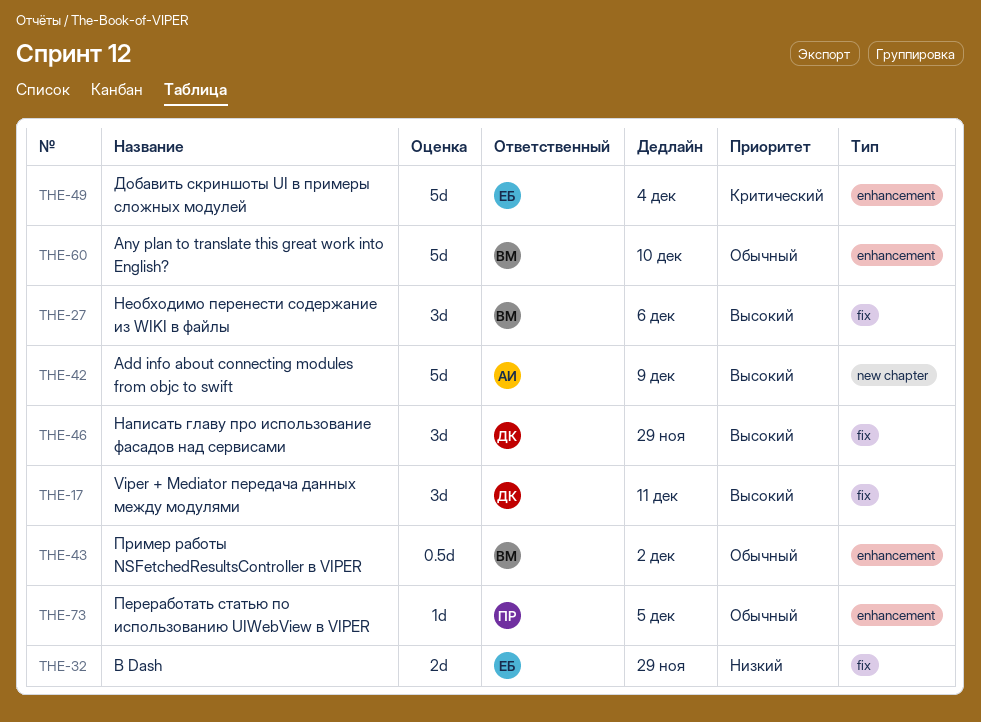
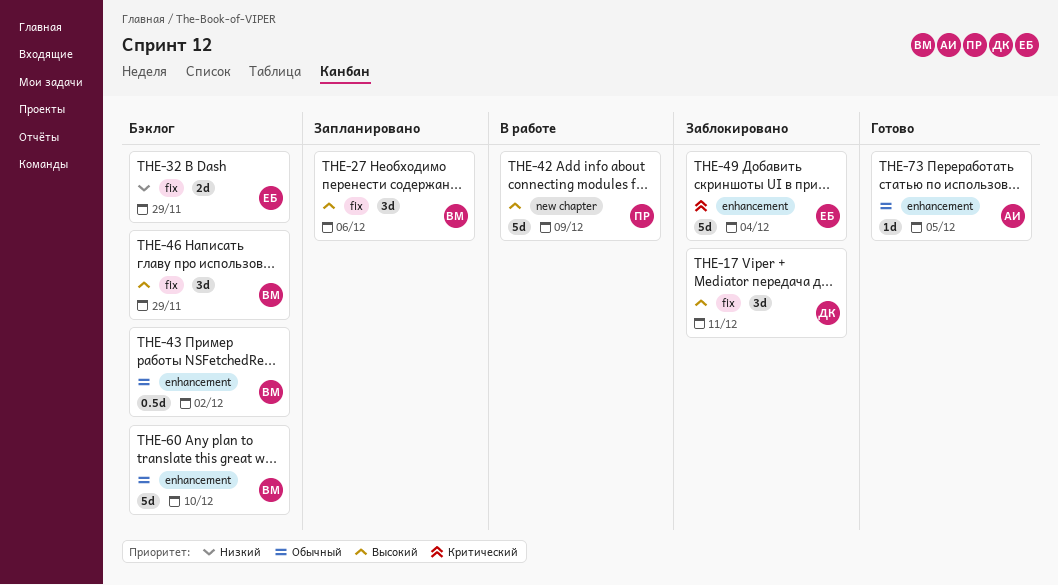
THE-42, owner: АИ -> ПР
THE-46, owner: ДК -> ВМ
THE-73, owner: ПР -> АИ

